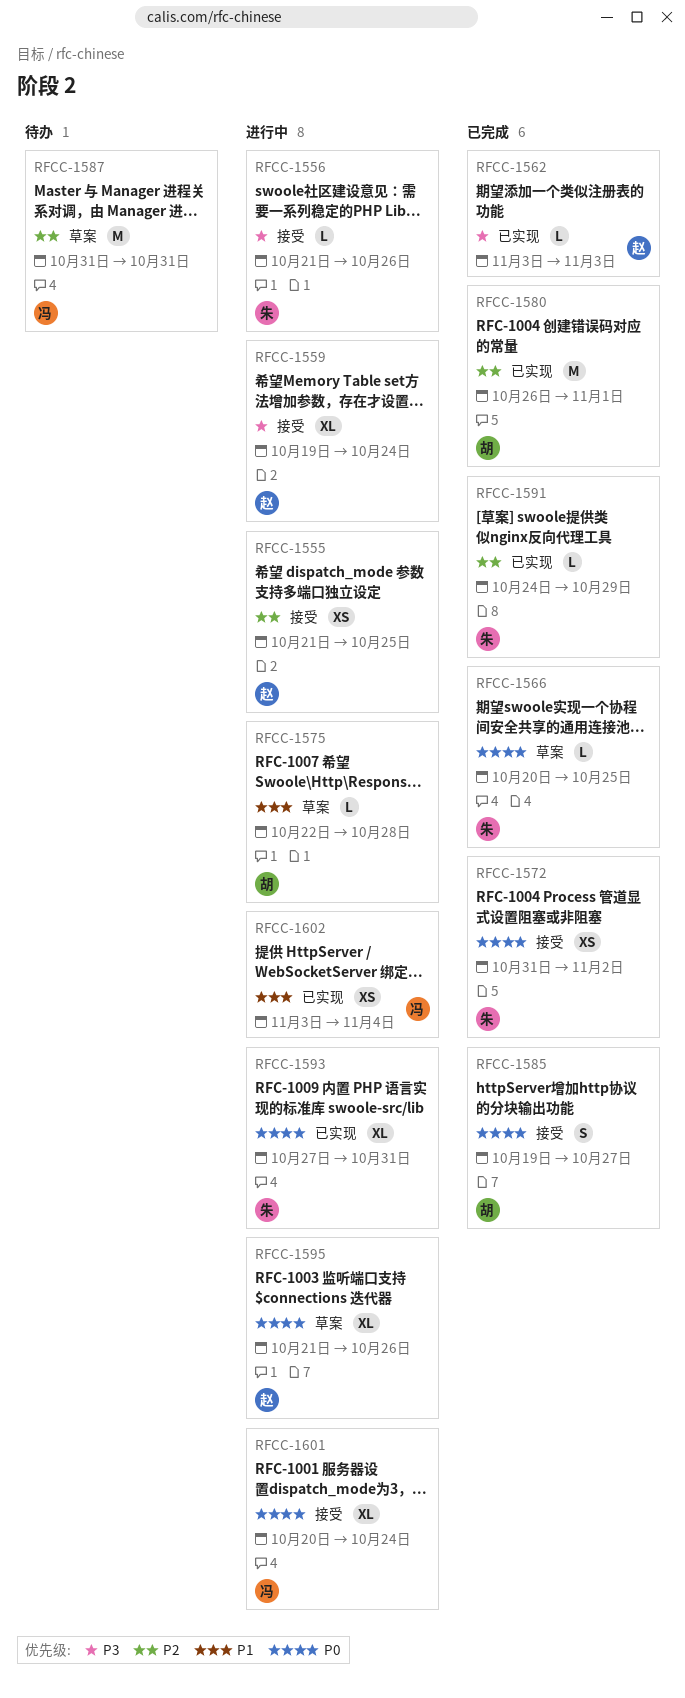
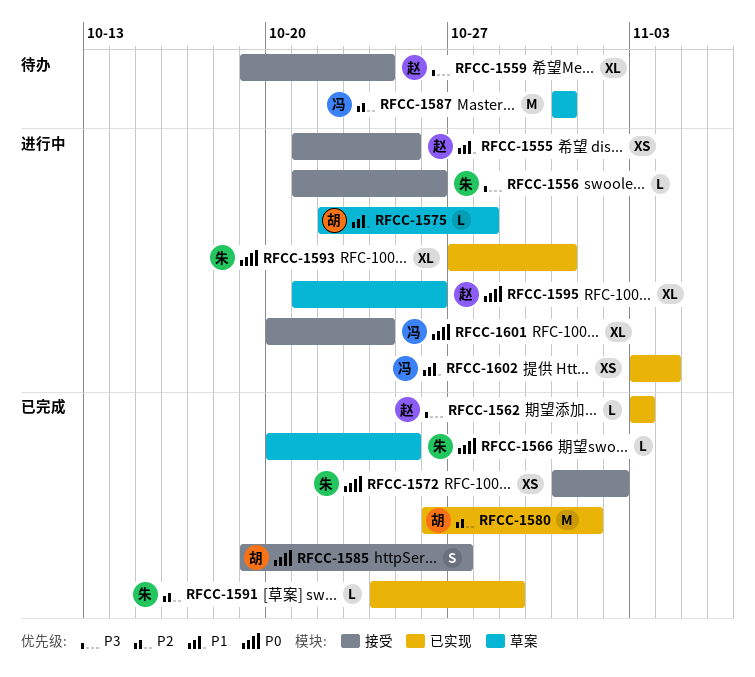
RFCC-1555, priority: P2 -> P1
RFCC-1559, status: 进行中 -> 待办

